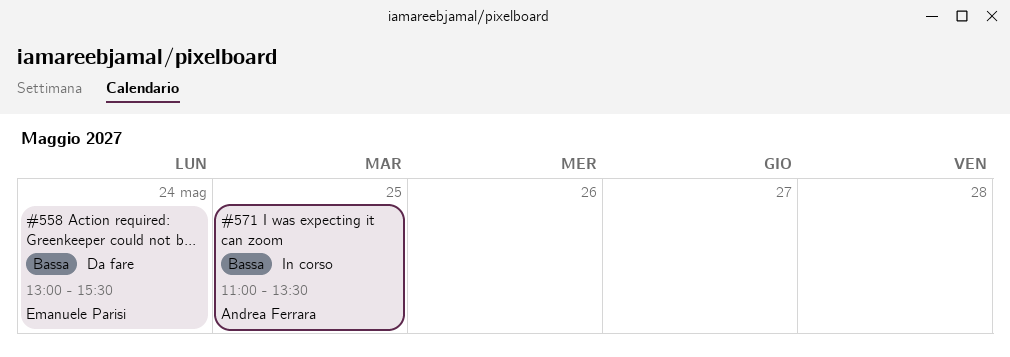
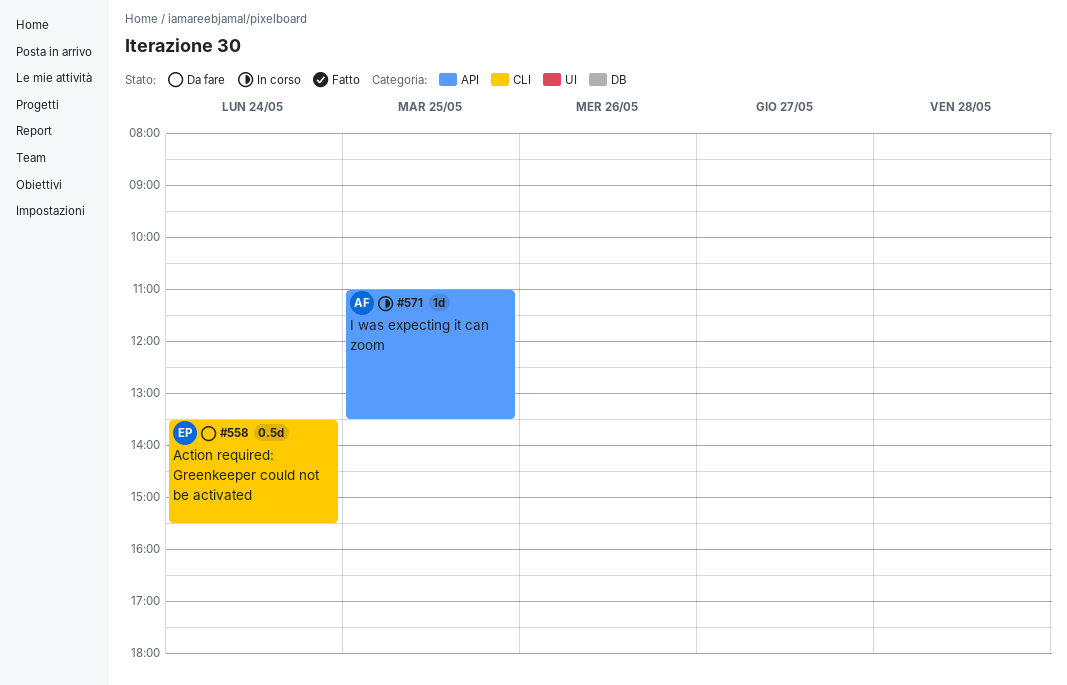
#558, begins: 13:00 -> 13:30

